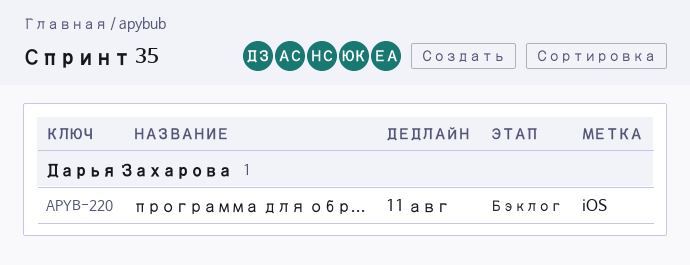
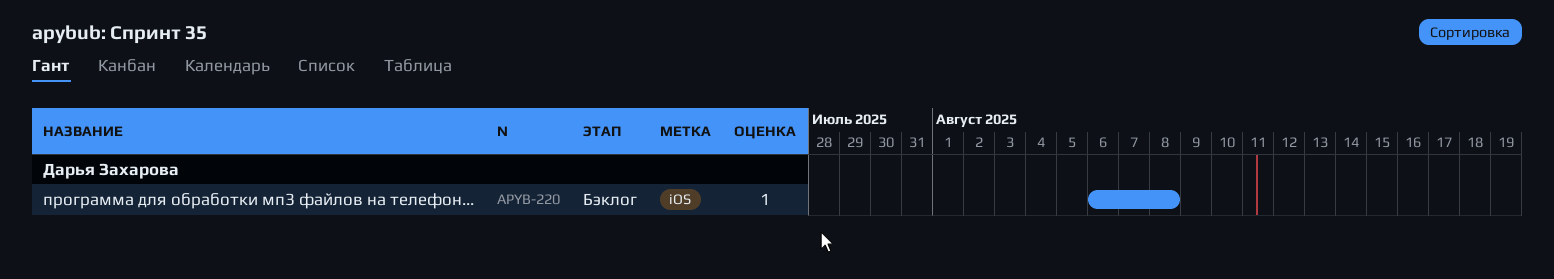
APYB-220, due: Aug 11 -> Aug 8

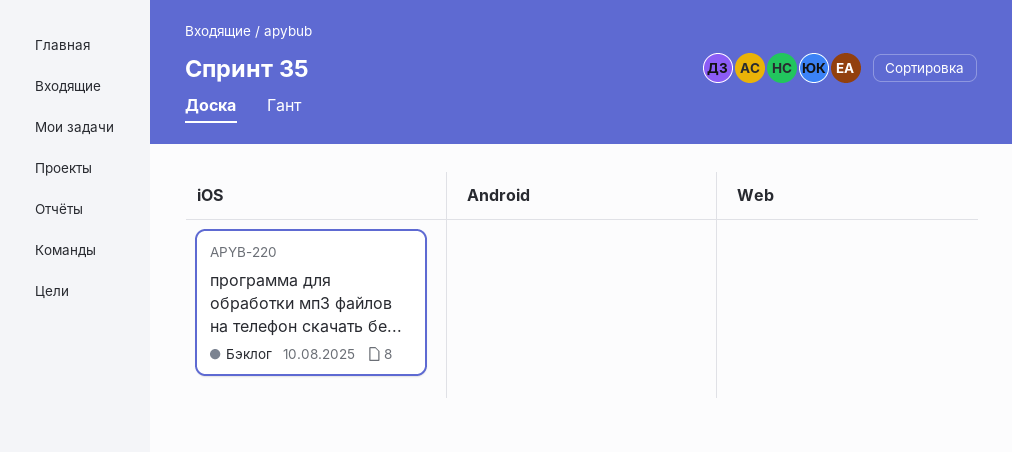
APYB-220, due: Aug 8 -> Aug 10

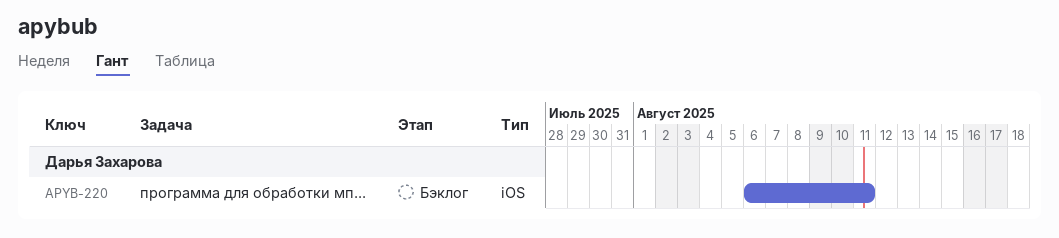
APYB-220, due: Aug 10 -> Aug 11

